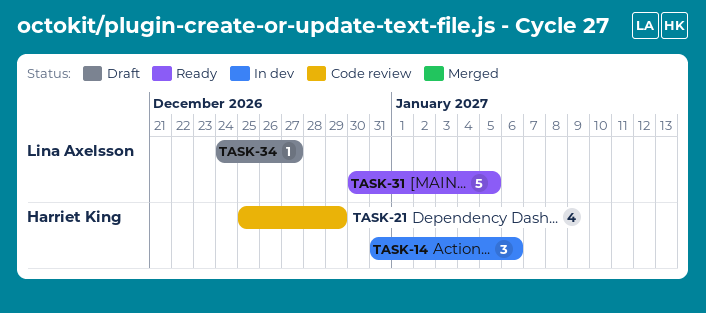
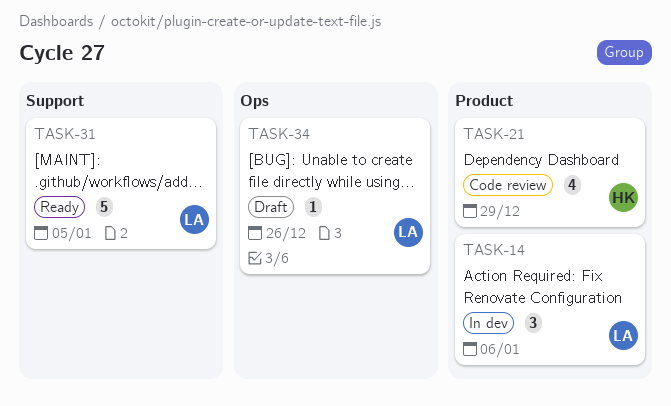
TASK-14, owner: Harriet King -> Lina Axelsson
TASK-34, due: Dec 27 -> Dec 26

